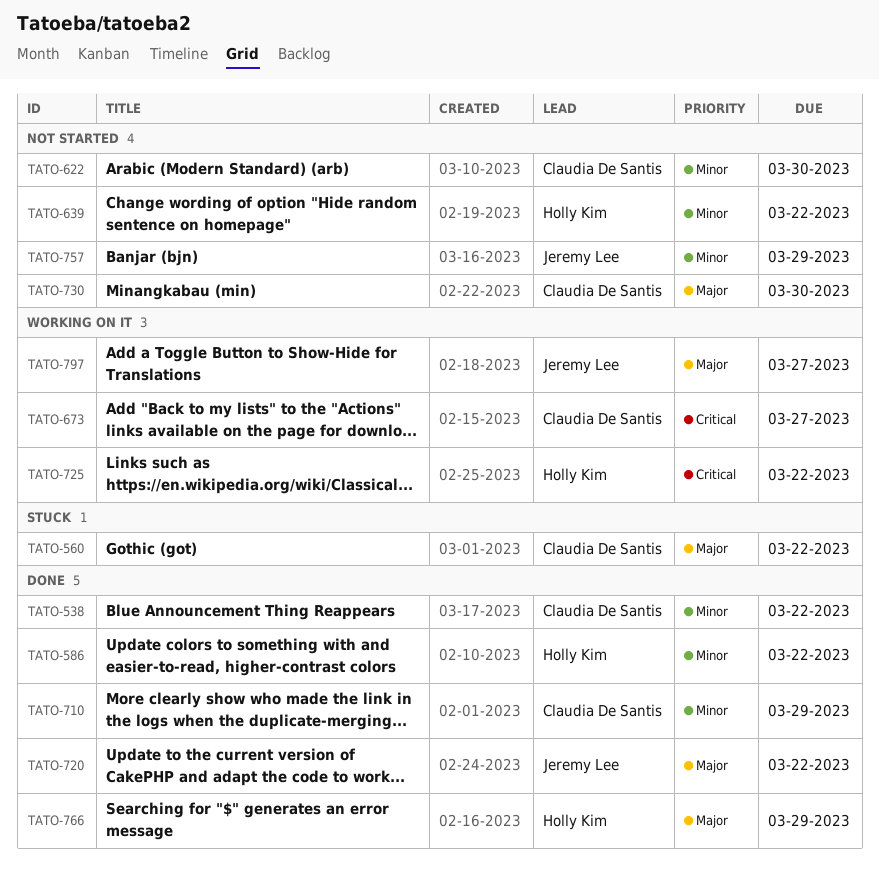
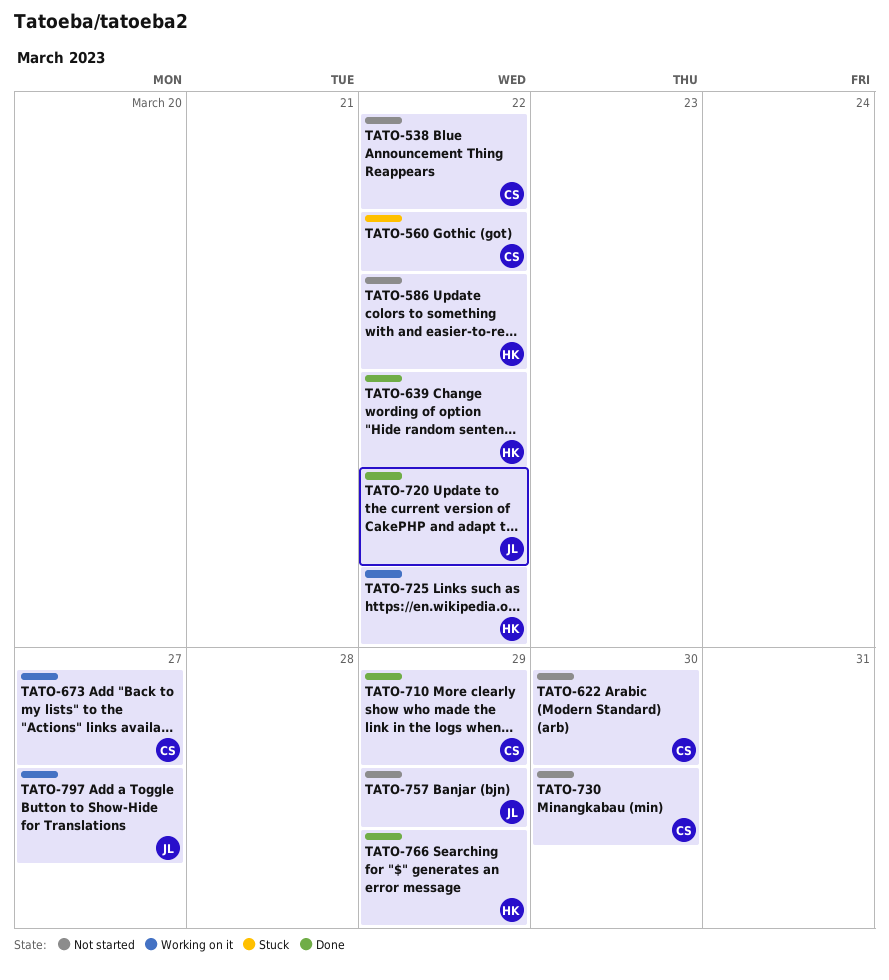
TATO-538, status: Done -> Not started
TATO-586, status: Done -> Not started
TATO-639, status: Not started -> Done

